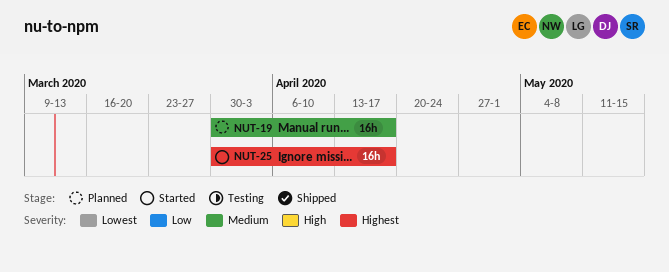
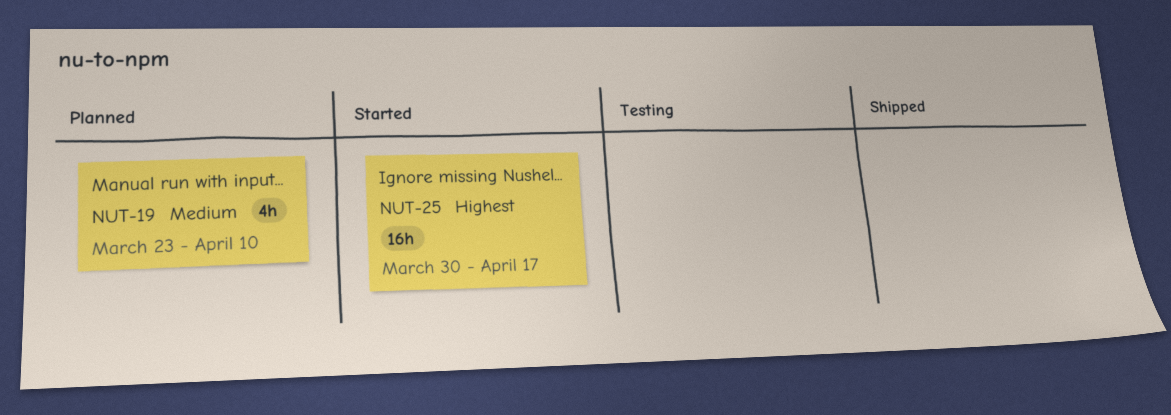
NUT-19, estimate: 16h -> 4h
NUT-19, start: Mar 30 -> Mar 23
NUT-19, due: Apr 17 -> Apr 10

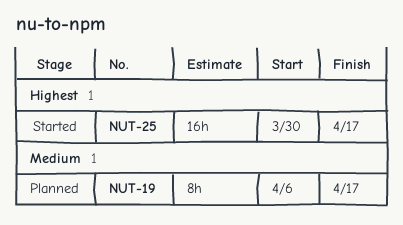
NUT-19, estimate: 4h -> 8h
NUT-19, start: Mar 23 -> Apr 6
NUT-19, due: Apr 10 -> Apr 17

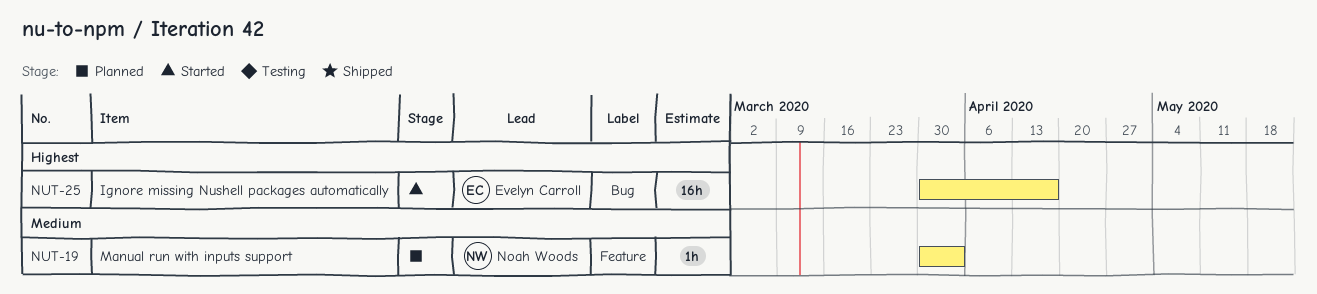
NUT-19, estimate: 8h -> 1h
NUT-19, start: Apr 6 -> Mar 30
NUT-19, due: Apr 17 -> Apr 3

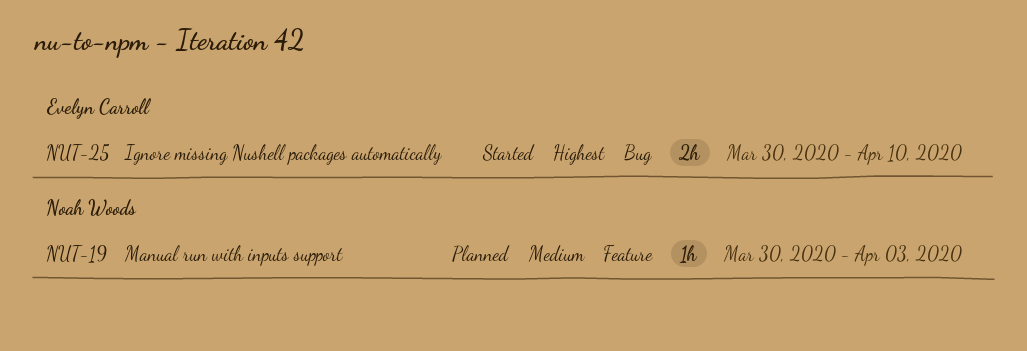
NUT-25, estimate: 16h -> 2h
NUT-25, due: Apr 17 -> Apr 10

